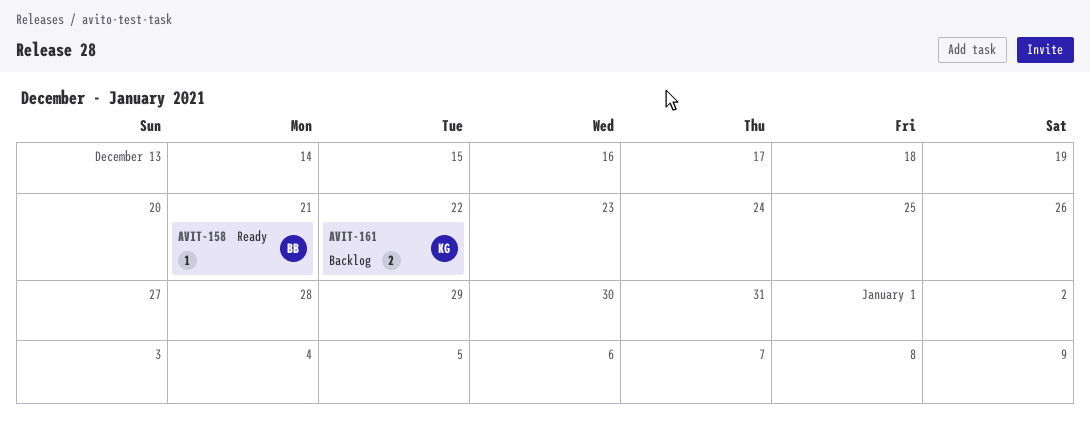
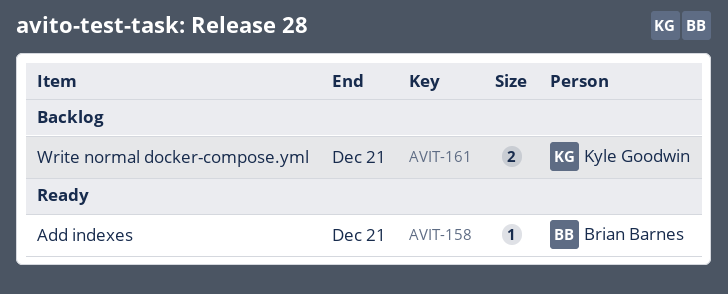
AVIT-161, due: Dec 22 -> Dec 21

